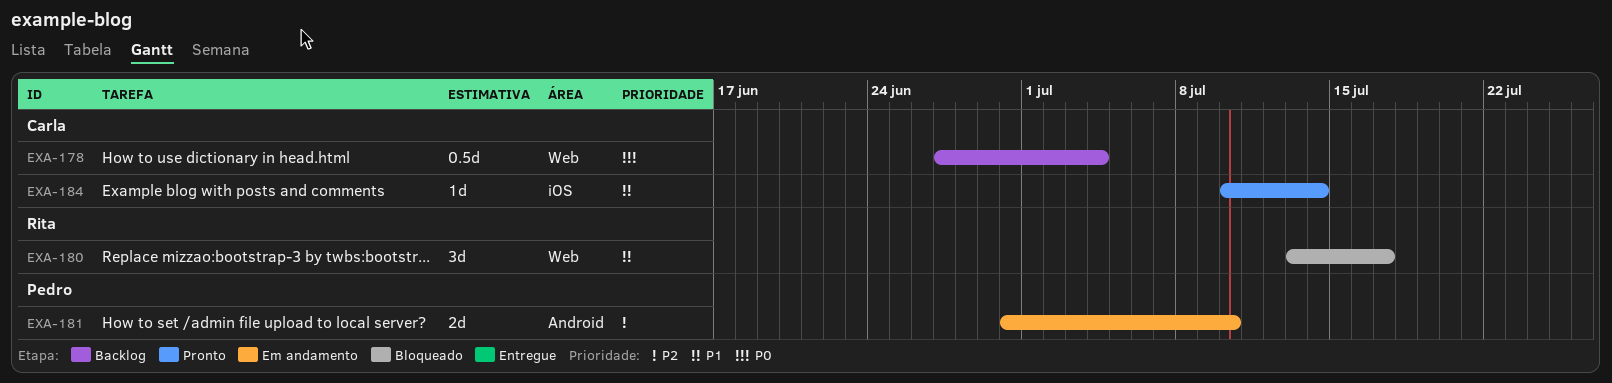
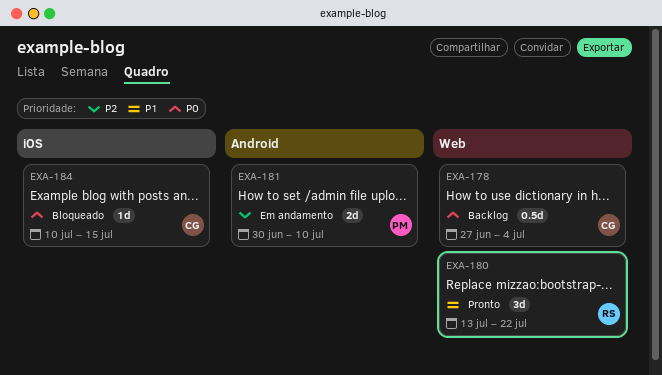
EXA-180, status: Bloqueado -> Pronto
EXA-180, due: Jul 17 -> Jul 22
EXA-184, status: Pronto -> Bloqueado
EXA-184, priority: P1 -> P0
EXA-184, due: Jul 14 -> Jul 15

